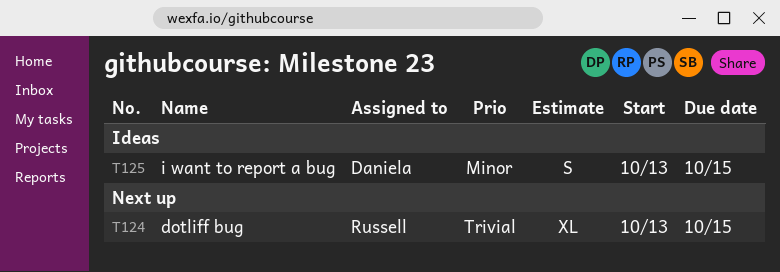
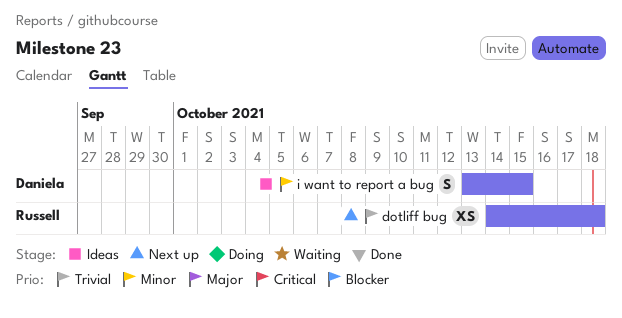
dotliff bug, estimate: XL -> XS
dotliff bug, start: Oct 13 -> Oct 14
dotliff bug, due: Oct 15 -> Oct 18

